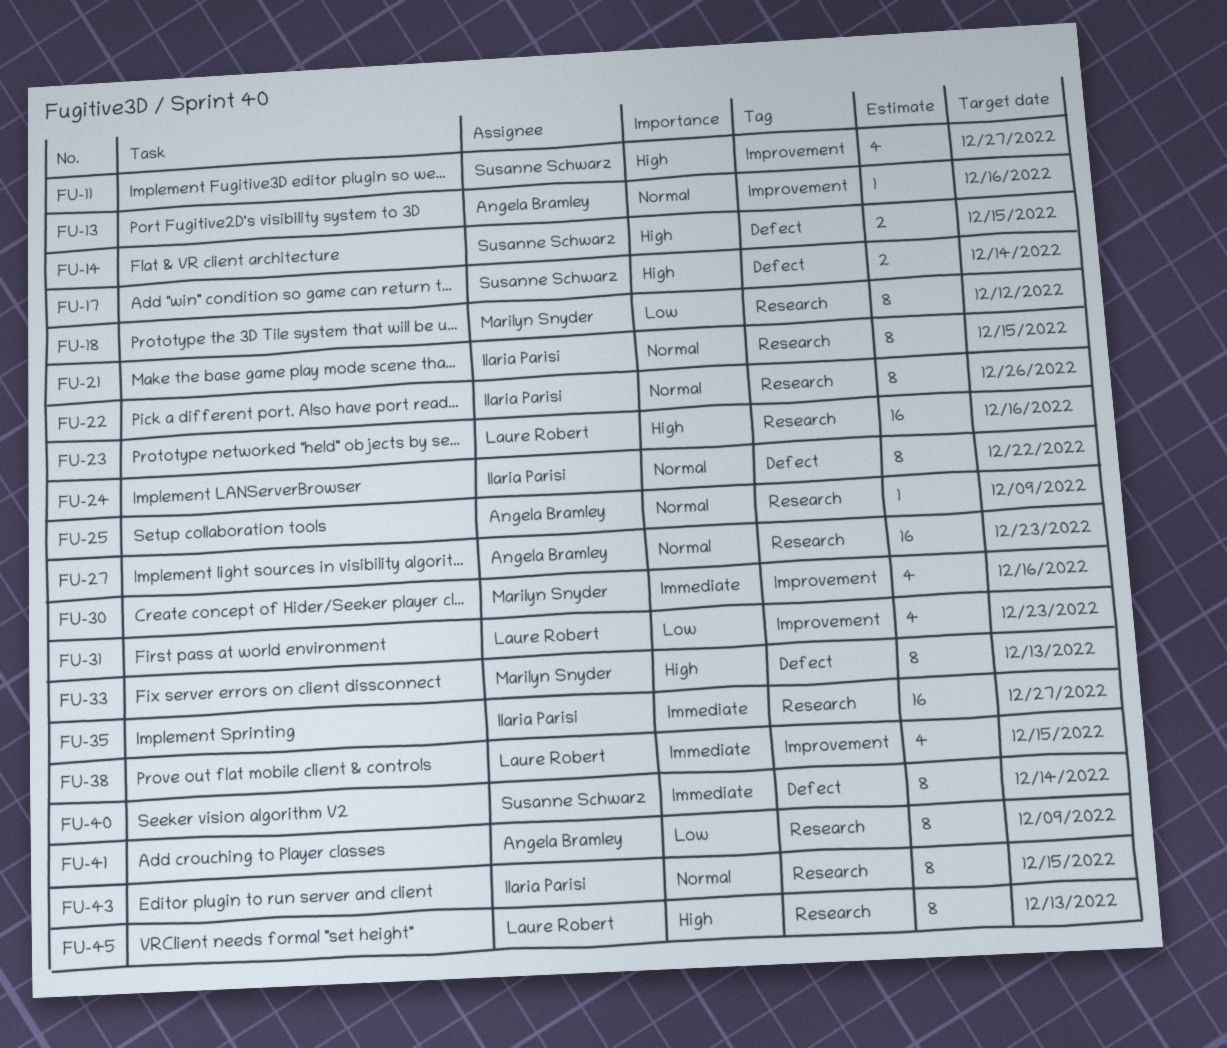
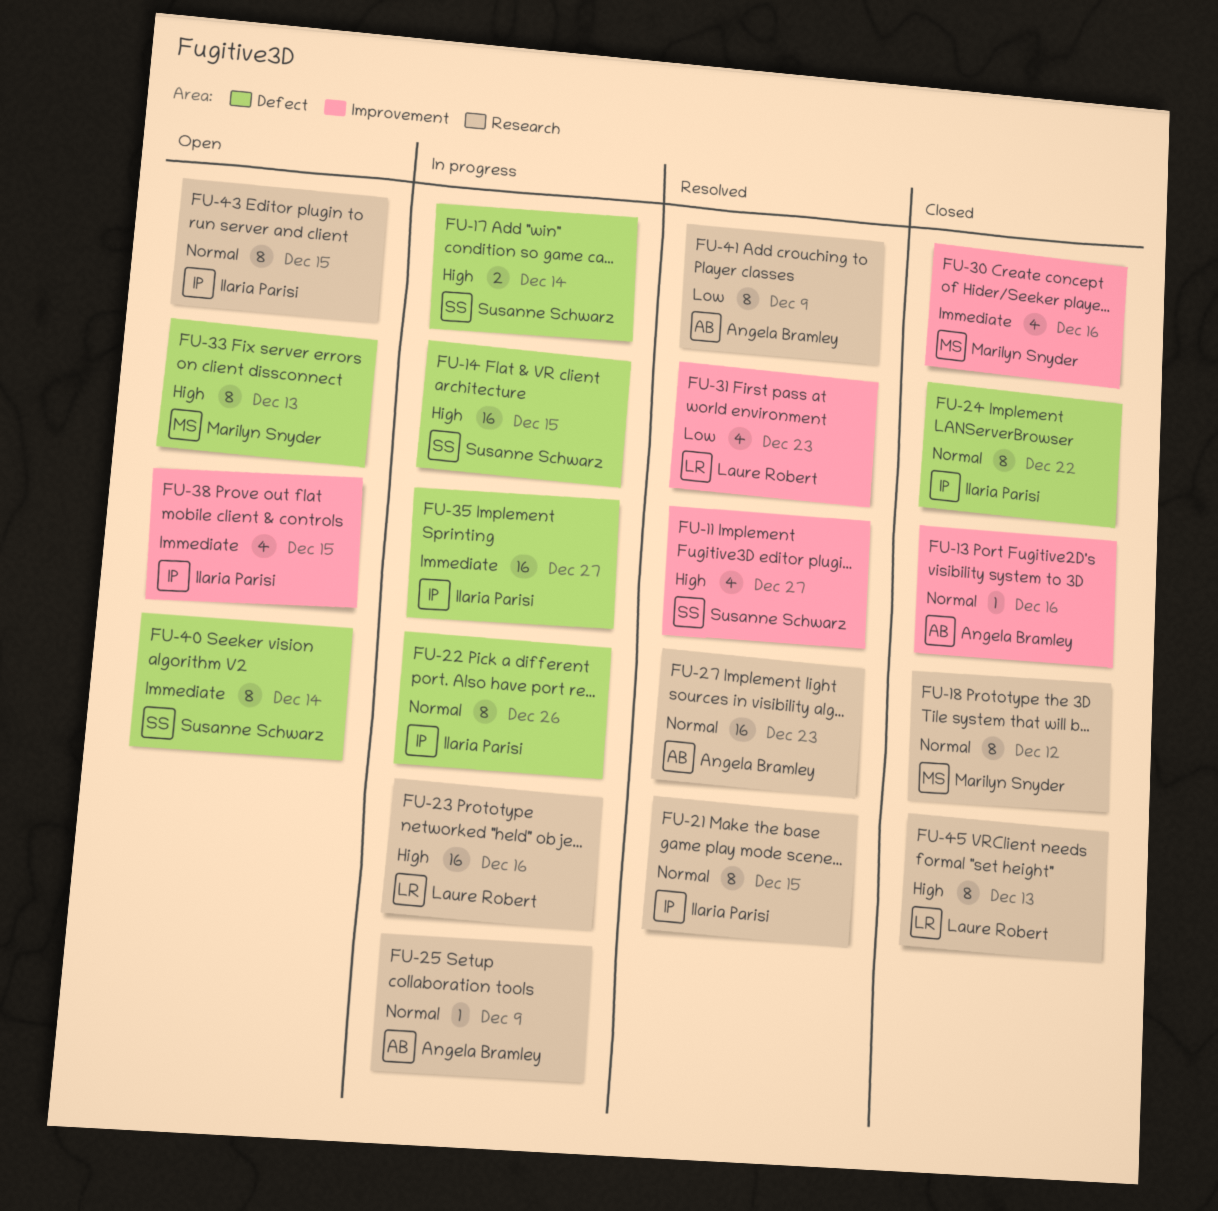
FU-14, estimate: 2 -> 16
FU-18, priority: Low -> Normal
FU-22, label: Research -> Defect
FU-35, label: Research -> Defect
FU-38, owner: Laure Robert -> Ilaria Parisi

